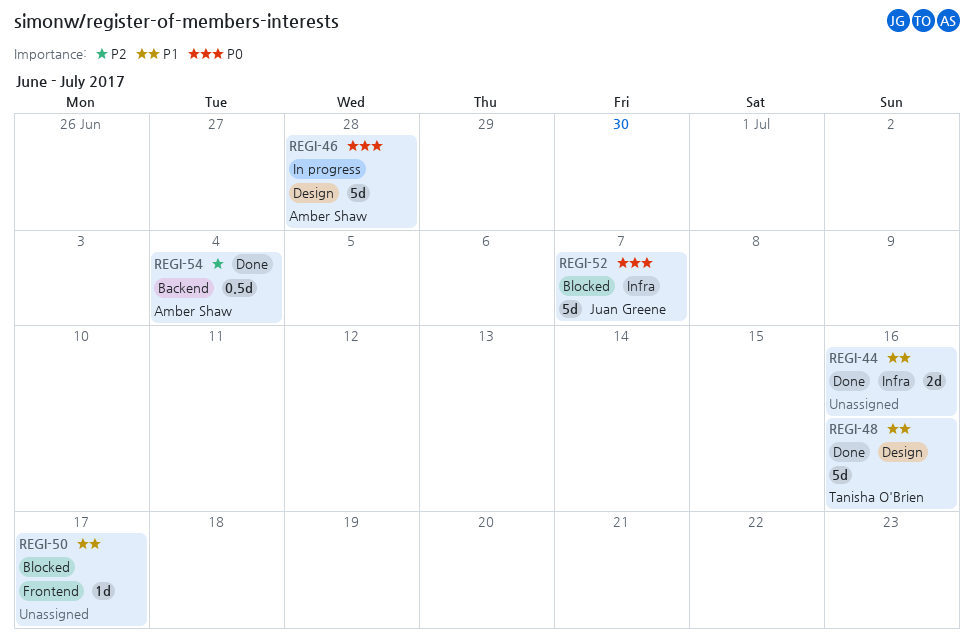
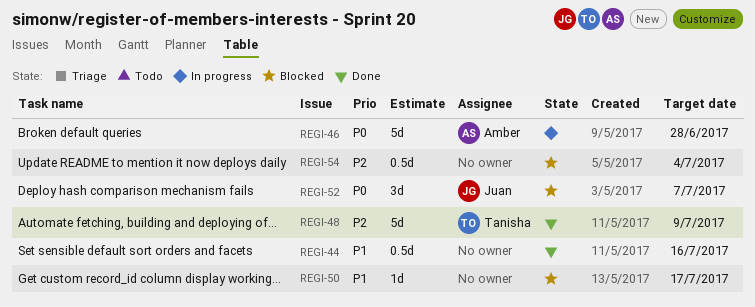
REGI-44, estimate: 2d -> 0.5d
REGI-48, priority: P1 -> P2
REGI-48, due: Jul 16 -> Jul 9
REGI-52, estimate: 5d -> 3d
REGI-54, status: Done -> Blocked
REGI-54, owner: Amber Shaw -> none

